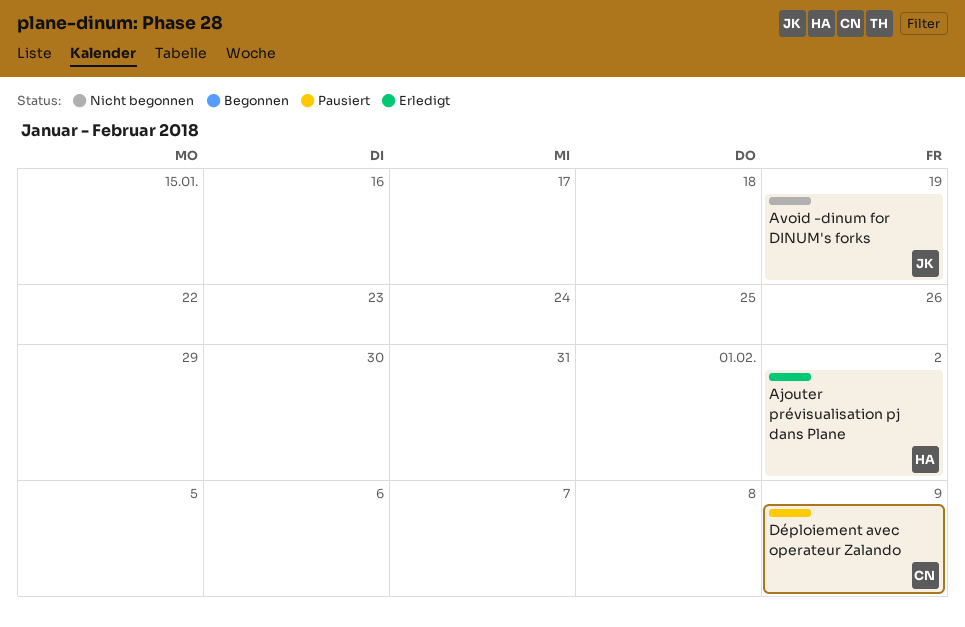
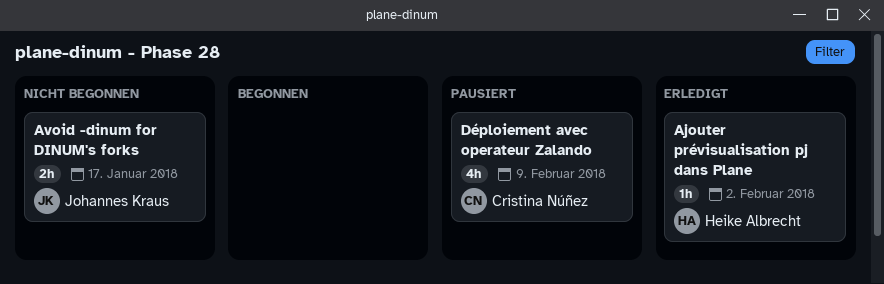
Avoid -dinum for DINUM's forks, due: Jan 19 -> Jan 17

